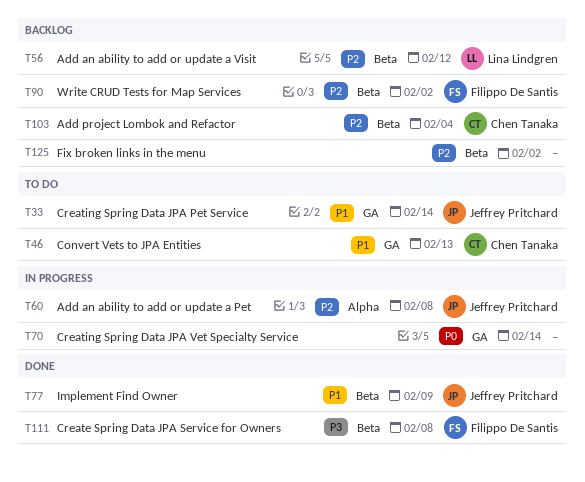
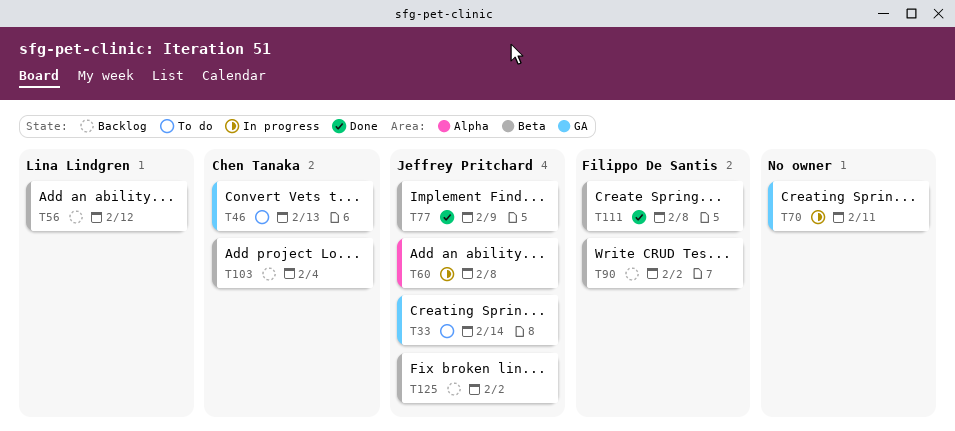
T70, due: Feb 14 -> Feb 11
T125, owner: none -> Jeffrey Pritchard

